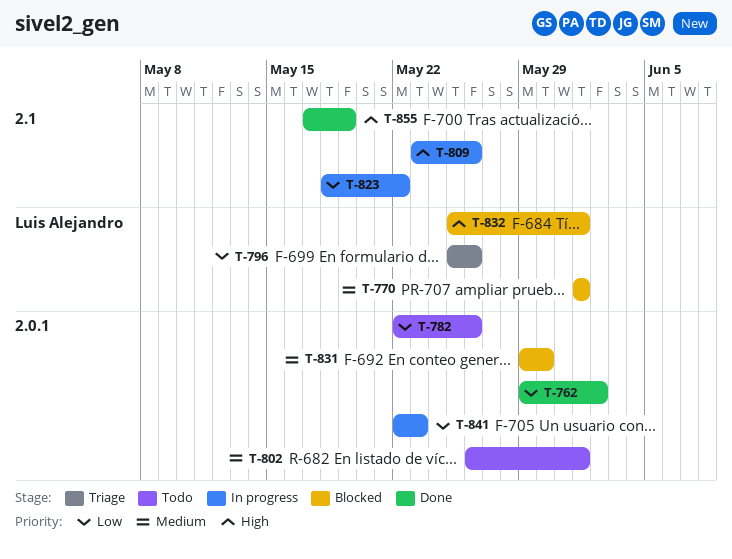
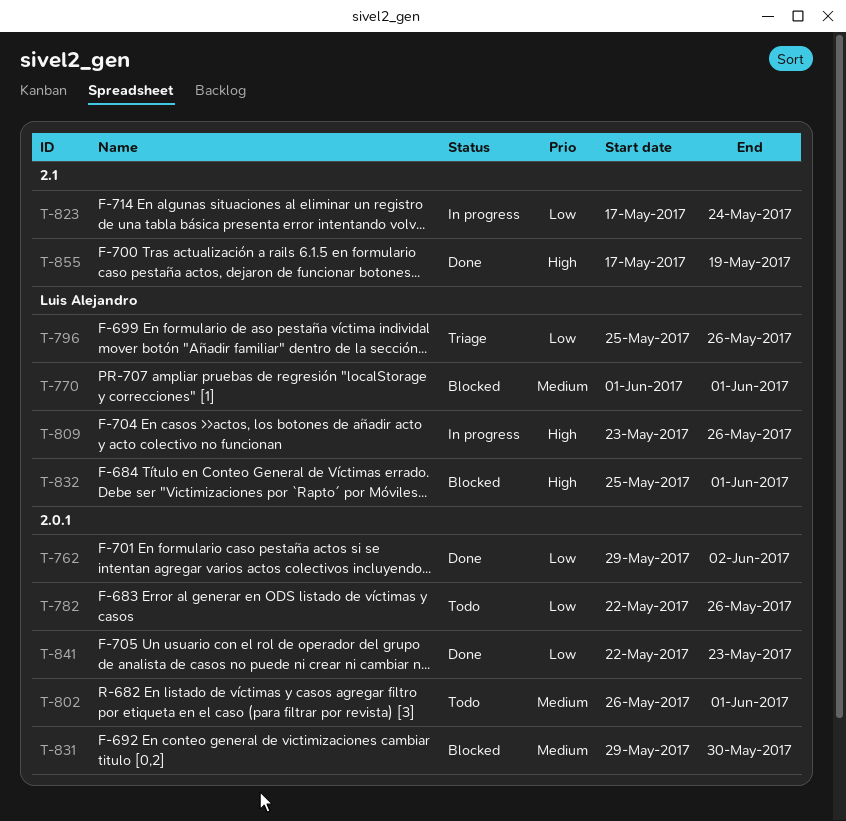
T-809, label: 2.1 -> Luis Alejandro
T-823, start: May 18 -> May 17
T-823, due: May 22 -> May 24
T-841, status: In progress -> Done

